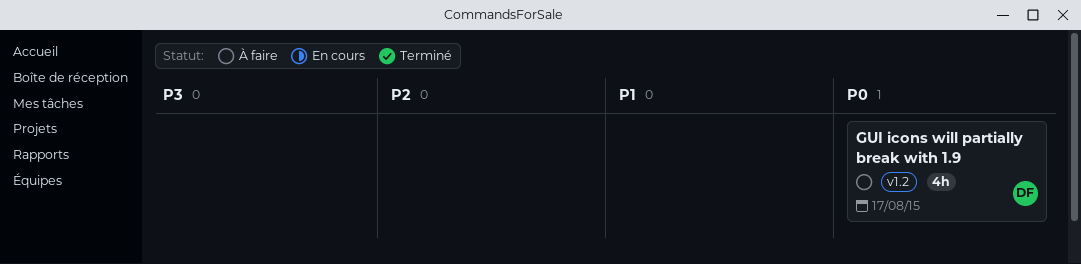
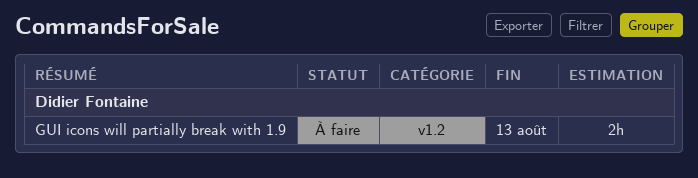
GUI icons will partially break with 1.9, estimate: 4h -> 2h
GUI icons will partially break with 1.9, due: Aug 17 -> Aug 13

